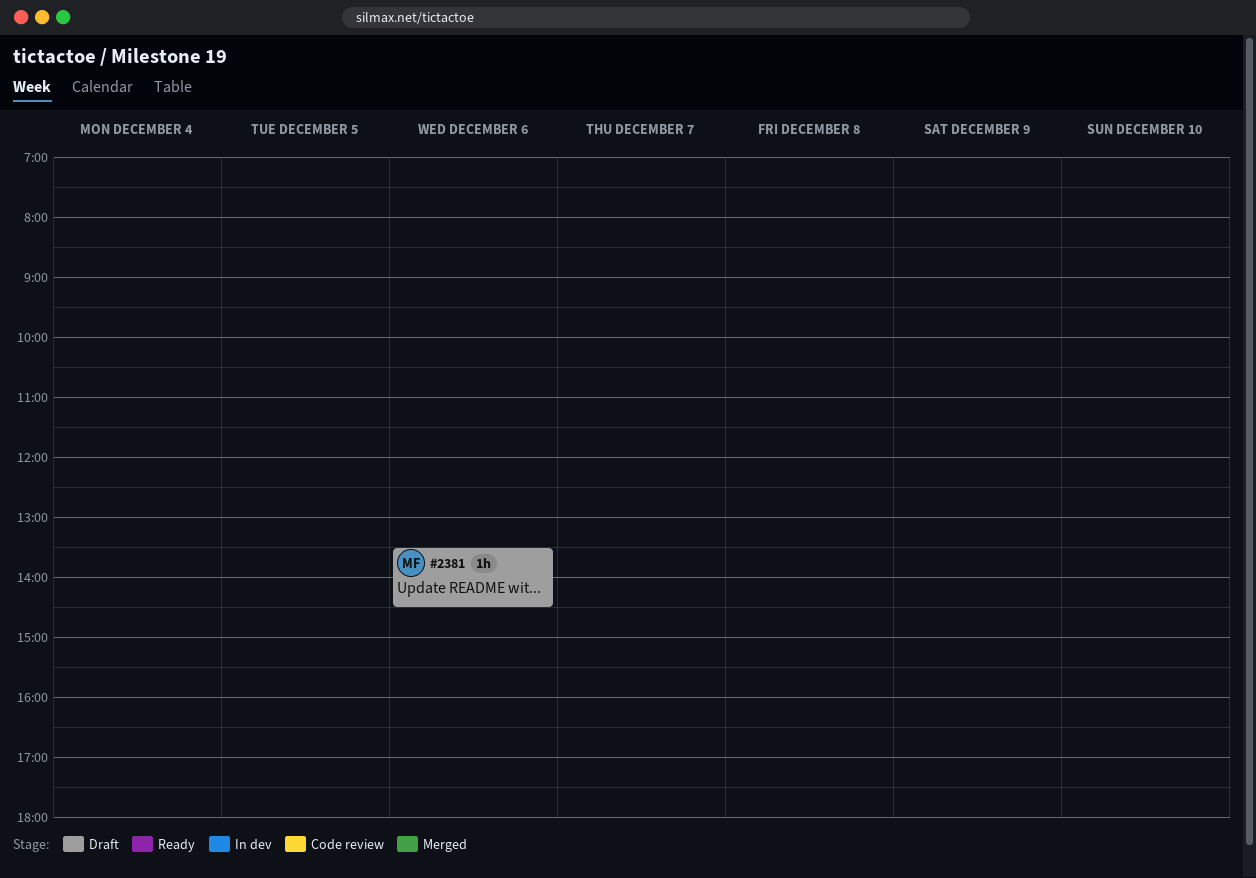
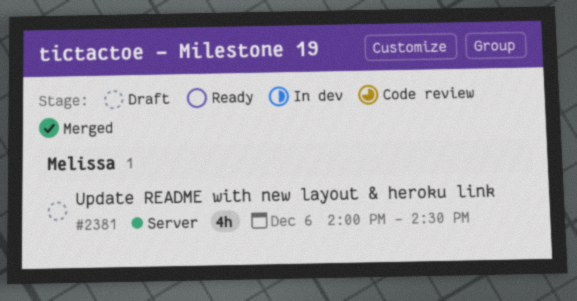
#2381, estimate: 1h -> 4h
#2381, begins: 13:30 -> 14:00

